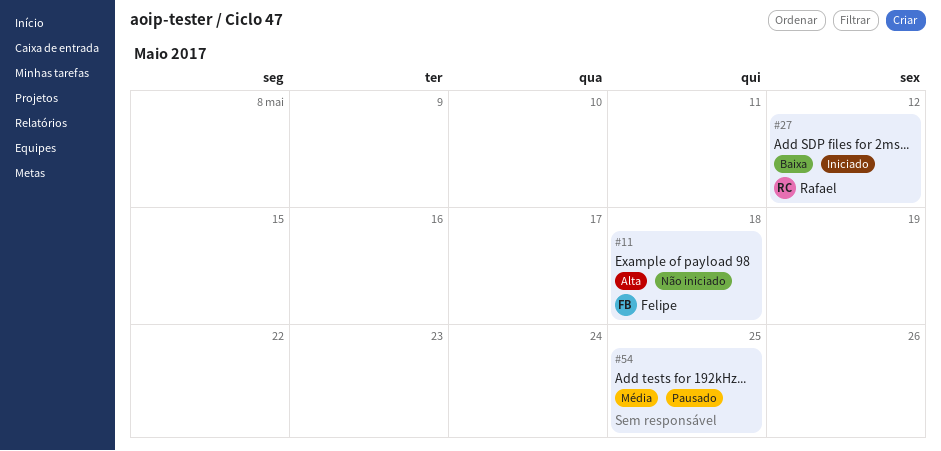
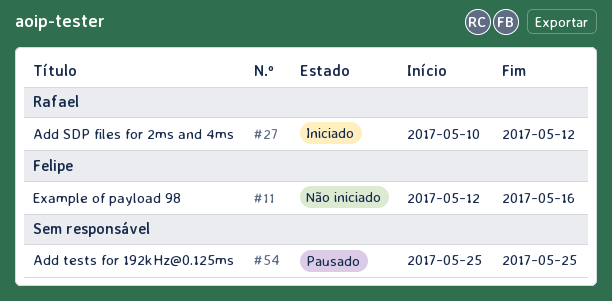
#11, due: May 18 -> May 16

